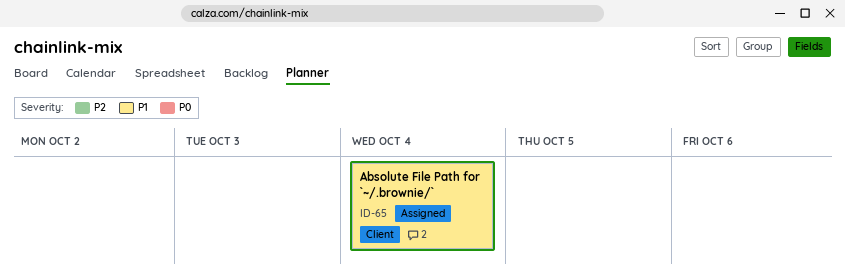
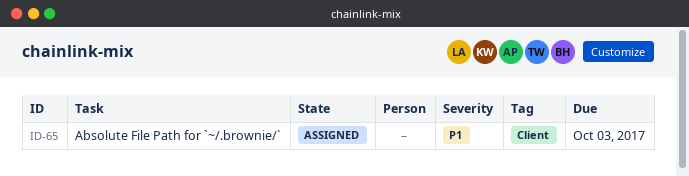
ID-65, due: Oct 4 -> Oct 3

